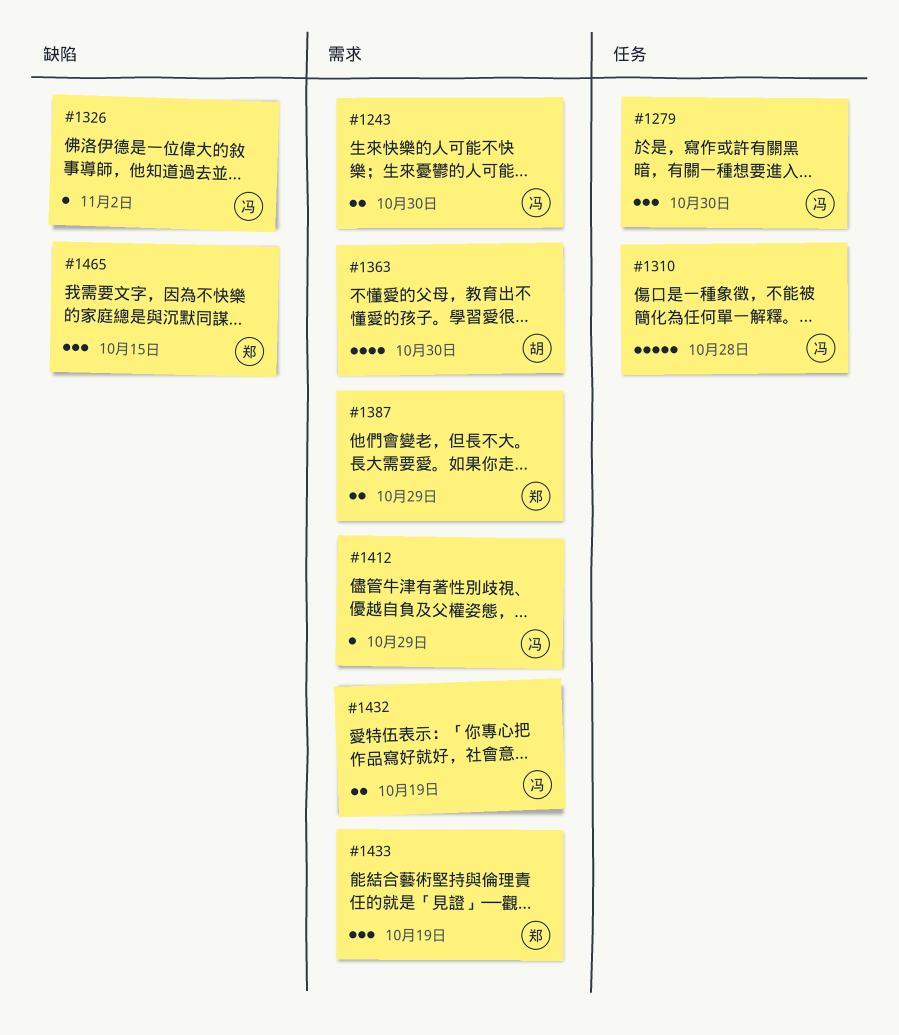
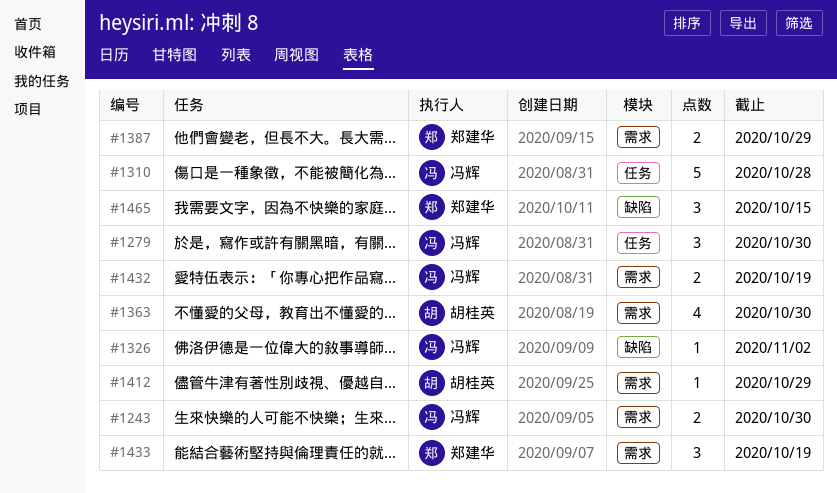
#1412, owner: 冯辉 -> 胡桂英

